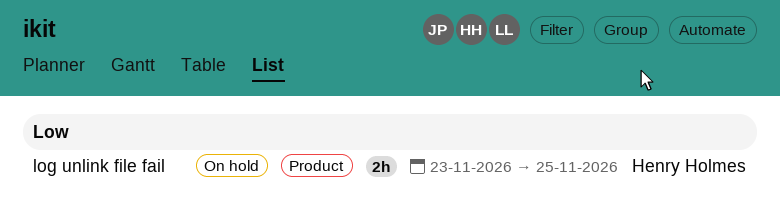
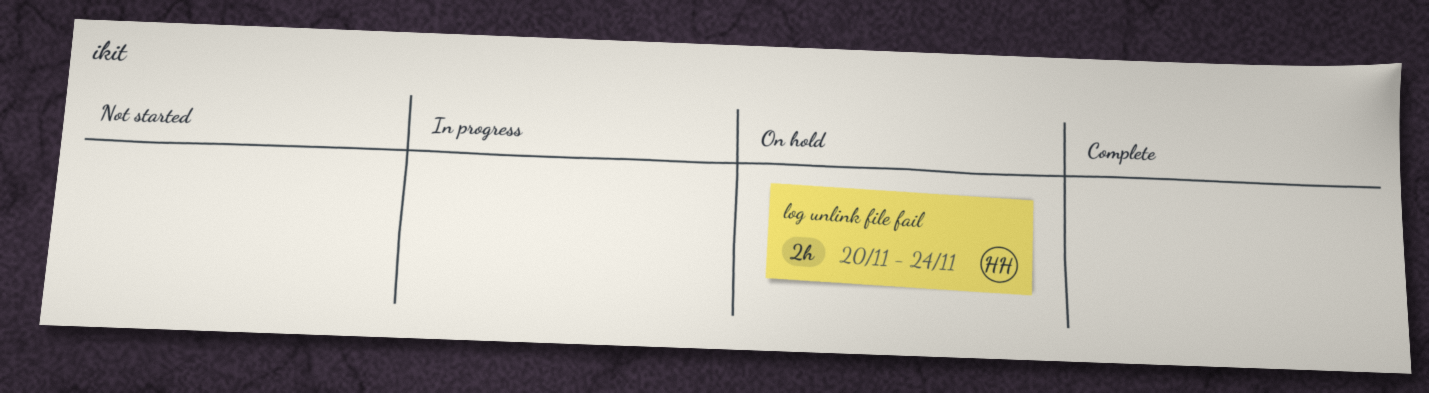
log unlink file fail, start: Nov 23 -> Nov 20
log unlink file fail, due: Nov 25 -> Nov 24

